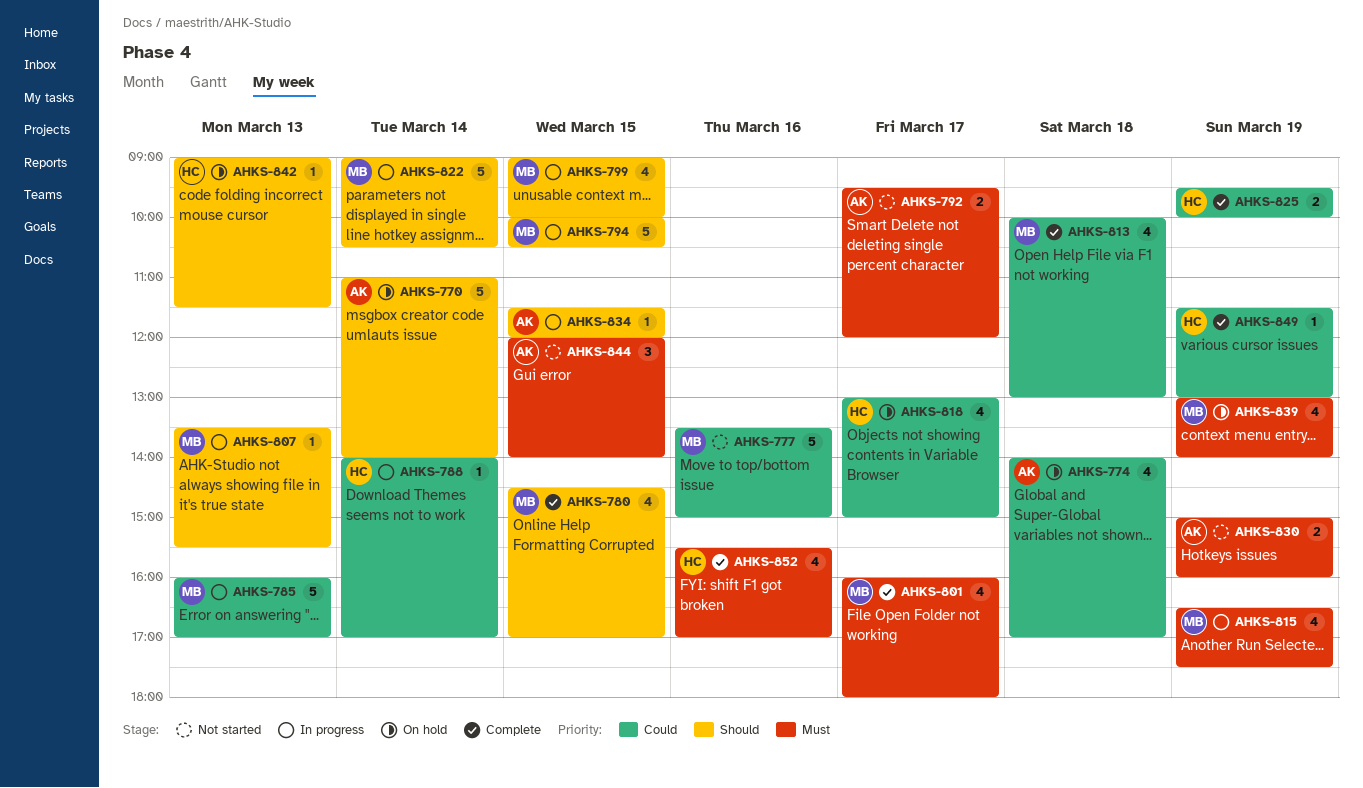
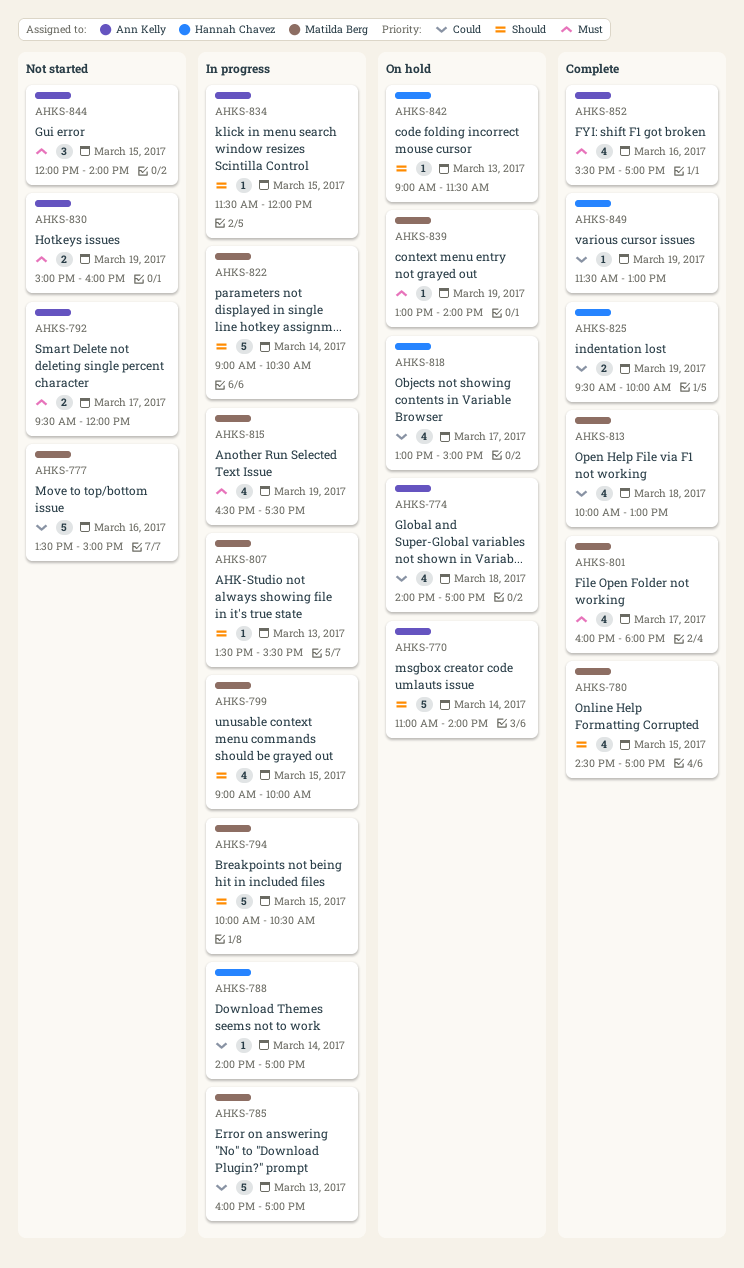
AHKS-839, estimate: 4 -> 1
AHKS-852, owner: Hannah Chavez -> Ann Kelly

